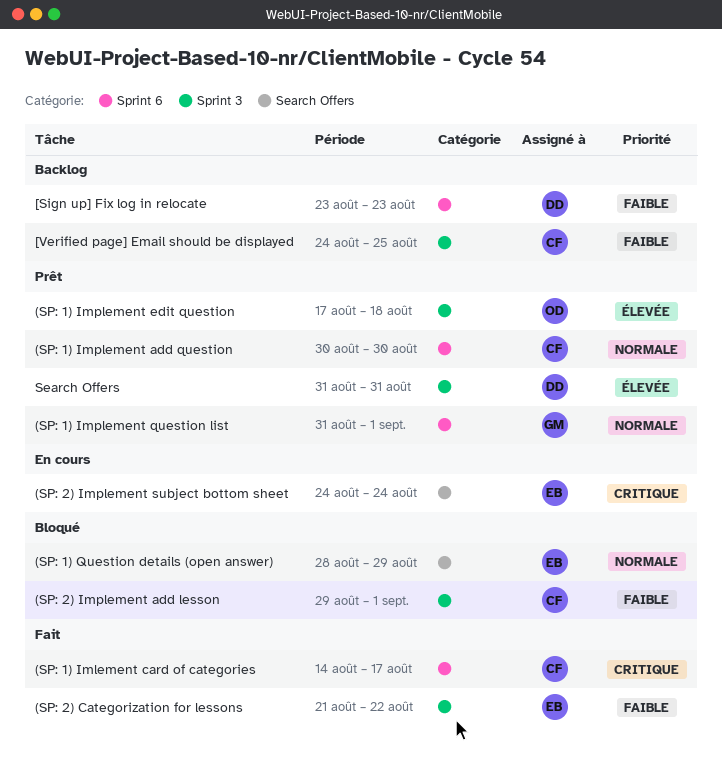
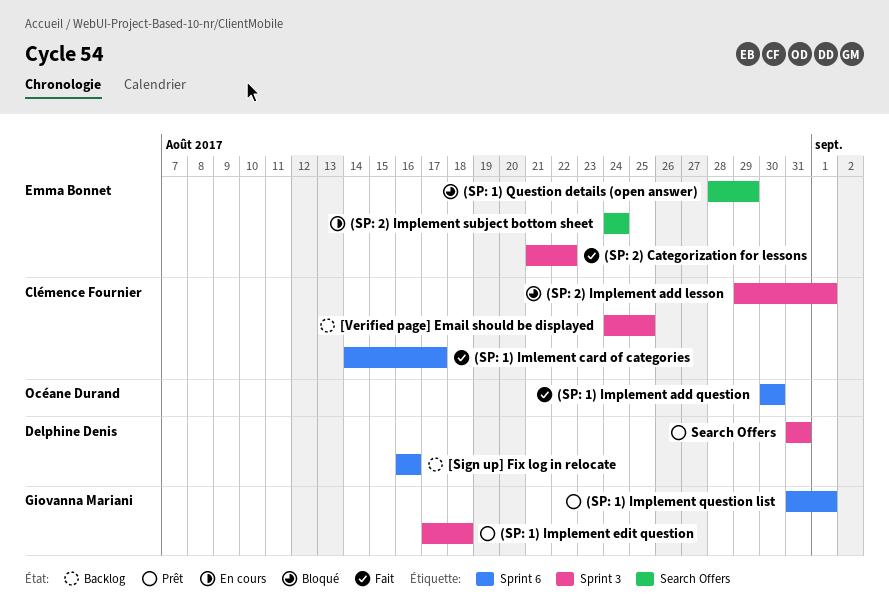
(SP: 1) Implement add question, status: Prêt -> Fait
(SP: 1) Implement add question, owner: Clémence Fournier -> Océane Durand
(SP: 1) Implement edit question, owner: Océane Durand -> Giovanna Mariani
[Sign up] Fix log in relocate, start: Aug 23 -> Aug 16
[Sign up] Fix log in relocate, due: Aug 23 -> Aug 16

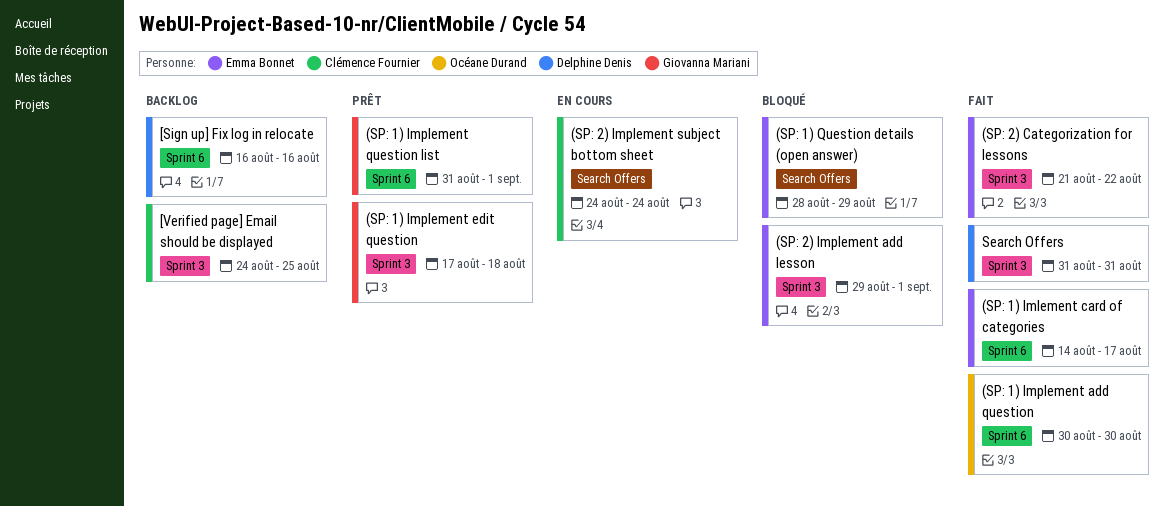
(SP: 1) Imlement card of categories, owner: Clémence Fournier -> Emma Bonnet
(SP: 2) Implement add lesson, owner: Clémence Fournier -> Emma Bonnet
(SP: 2) Implement subject bottom sheet, owner: Emma Bonnet -> Clémence Fournier
Search Offers, status: Prêt -> Fait

